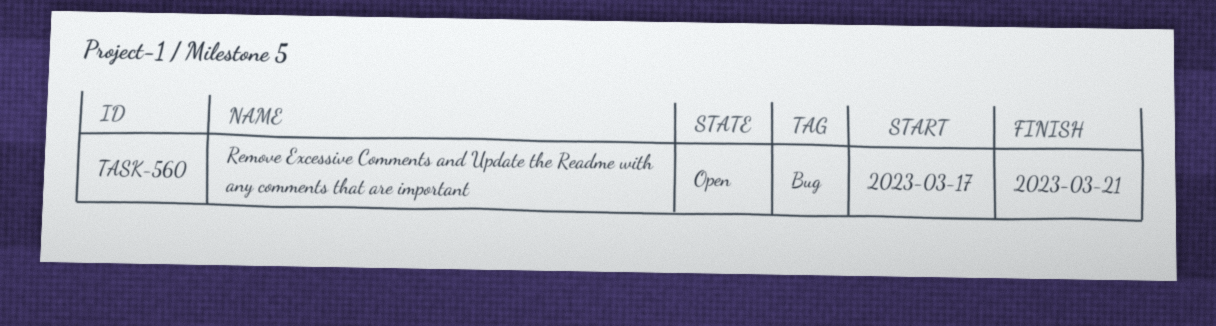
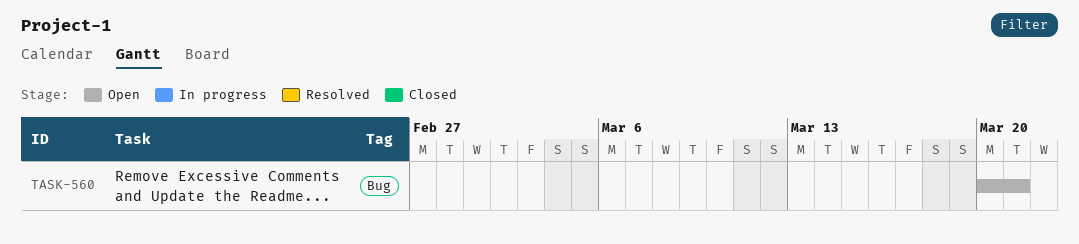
TASK-560, start: Mar 17 -> Mar 20

